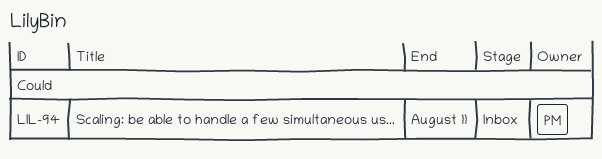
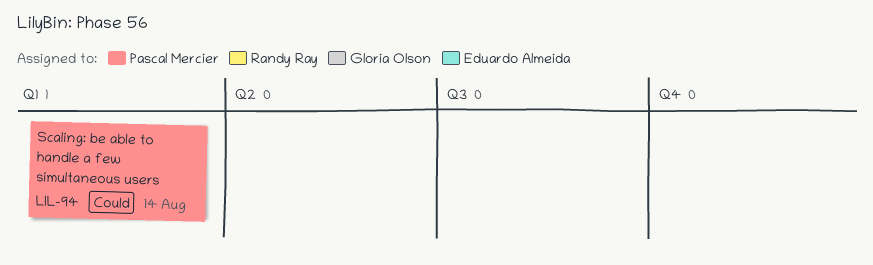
LIL-94, due: Aug 11 -> Aug 14

